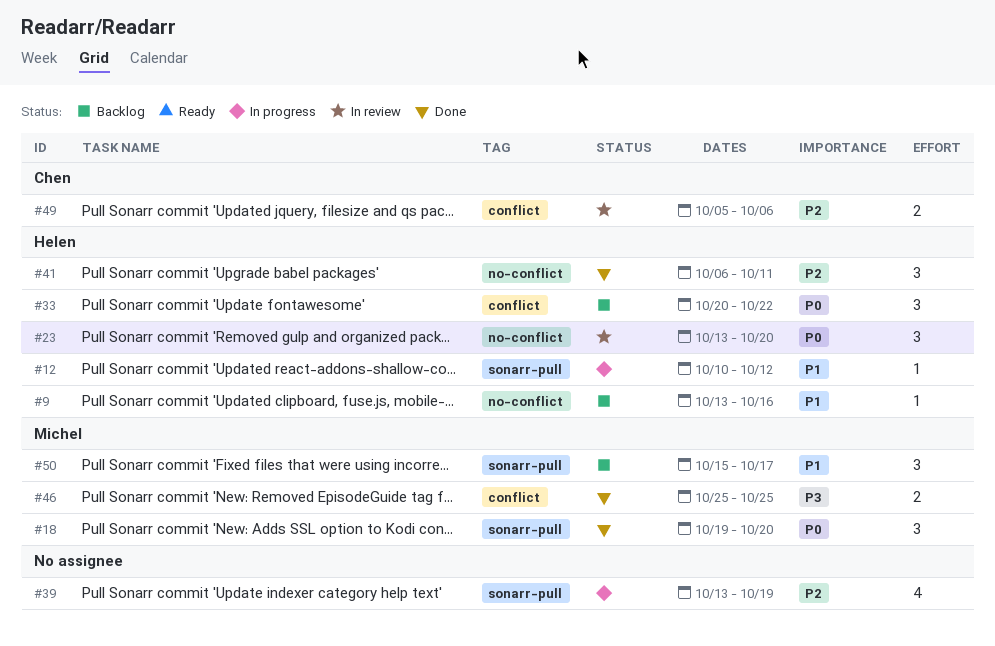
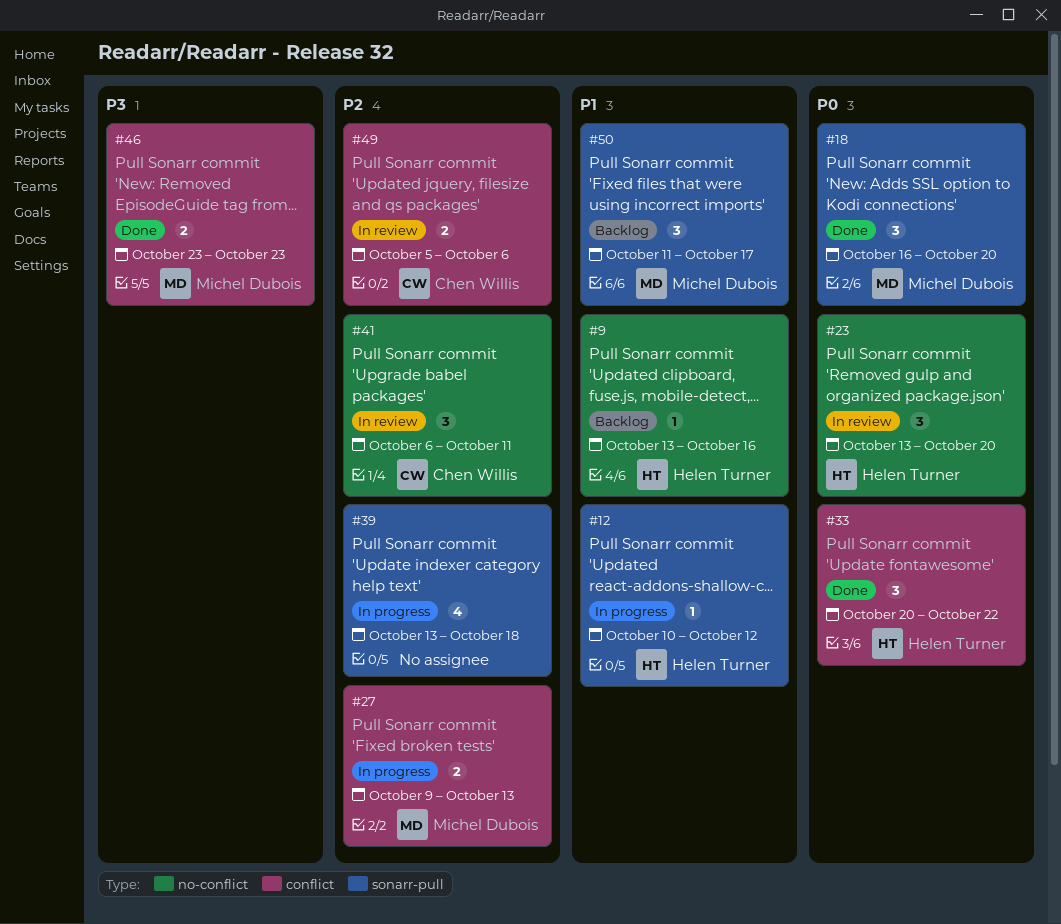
#18, start: Oct 19 -> Oct 16
#27: none -> present
#33, status: Backlog -> Done
#39, due: Oct 19 -> Oct 18
#41, status: Done -> In review
#41, owner: Helen Turner -> Chen Willis
#46, start: Oct 25 -> Oct 23
#46, due: Oct 25 -> Oct 23
#50, start: Oct 15 -> Oct 11

